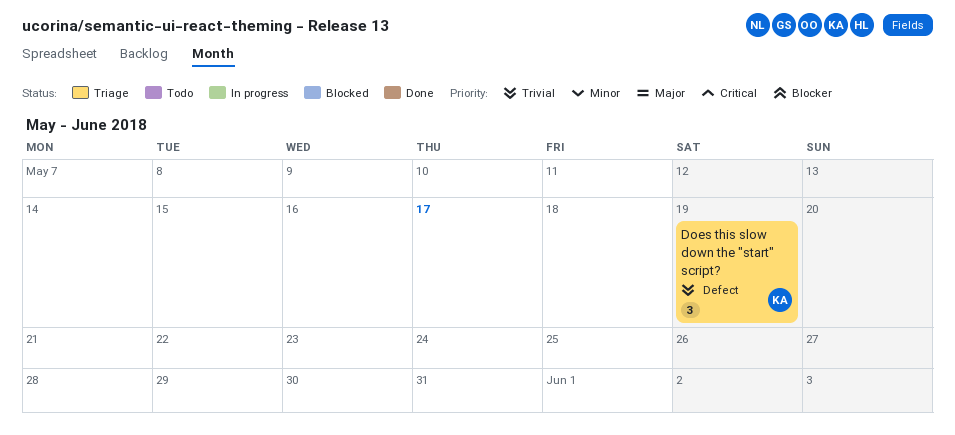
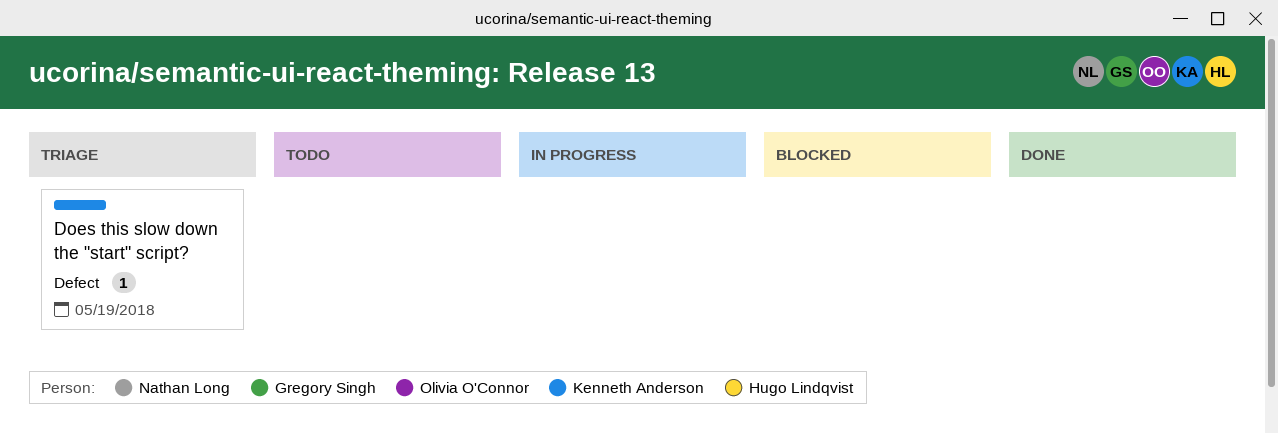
Does this slow down the "start" script?, estimate: 3 -> 1

